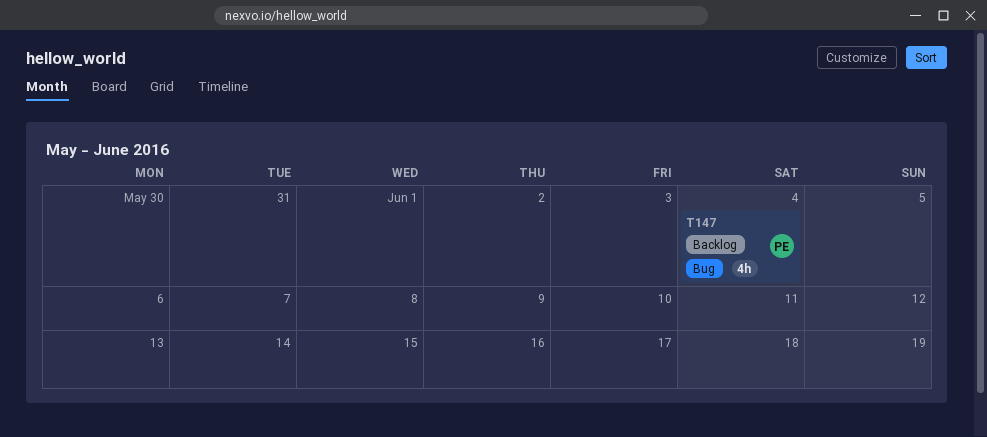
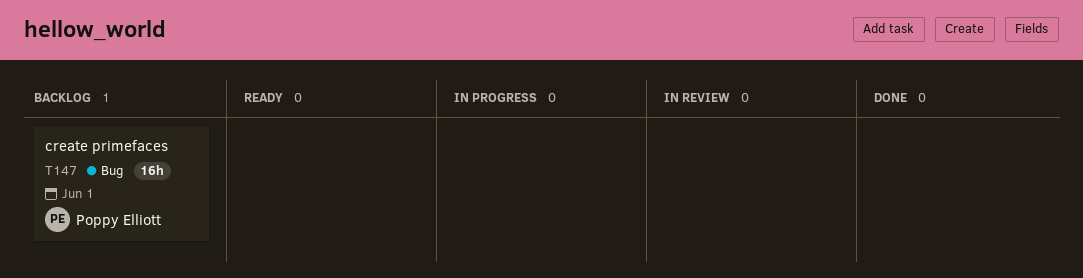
T147, estimate: 4h -> 16h
T147, due: Jun 4 -> Jun 1

